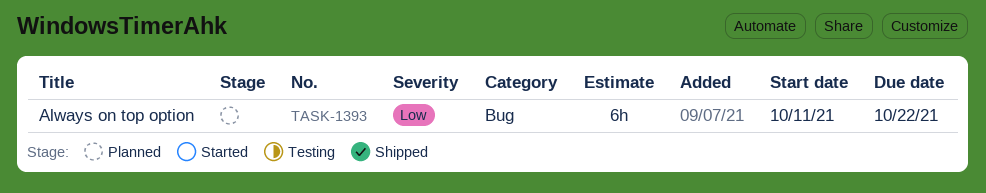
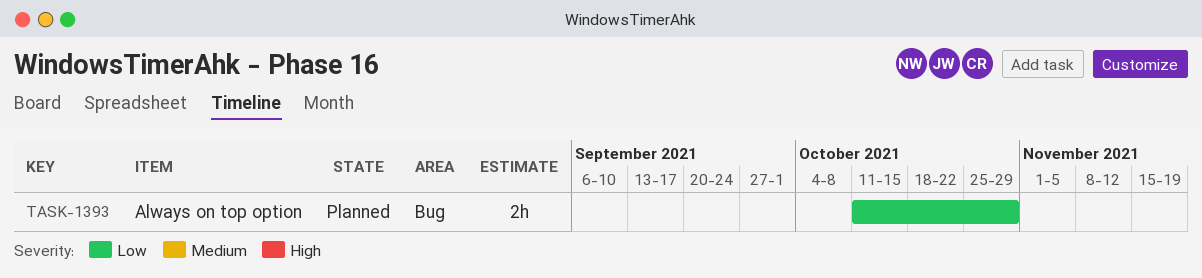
TASK-1393, estimate: 6h -> 2h
TASK-1393, due: Oct 22 -> Oct 29

